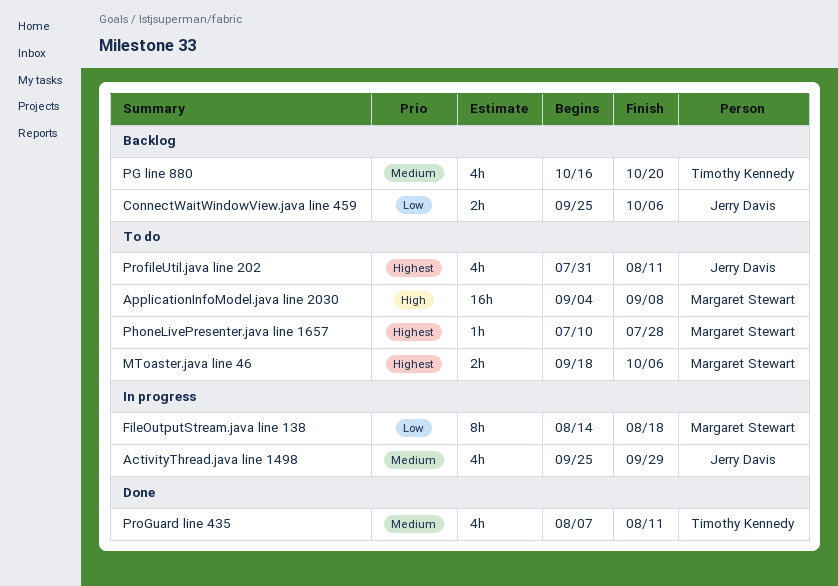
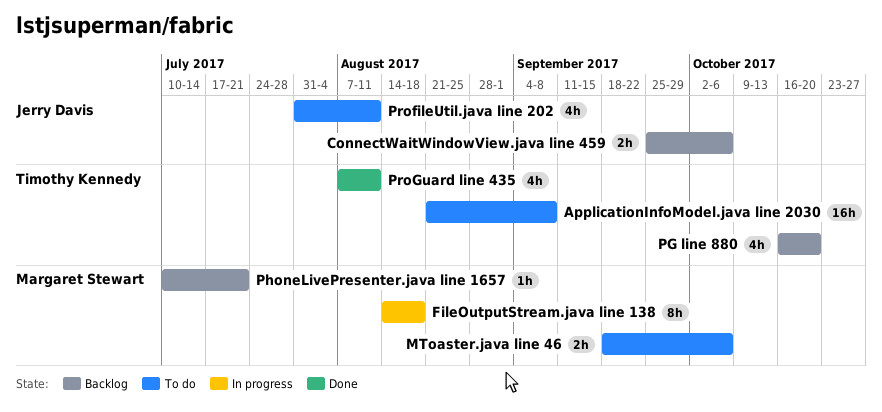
ActivityThread.java line 1498: present -> none
ApplicationInfoModel.java line 2030, owner: Margaret Stewart -> Timothy Kennedy
ApplicationInfoModel.java line 2030, start: Sep 4 -> Aug 21
PhoneLivePresenter.java line 1657, status: To do -> Backlog
PhoneLivePresenter.java line 1657, due: Jul 28 -> Jul 21

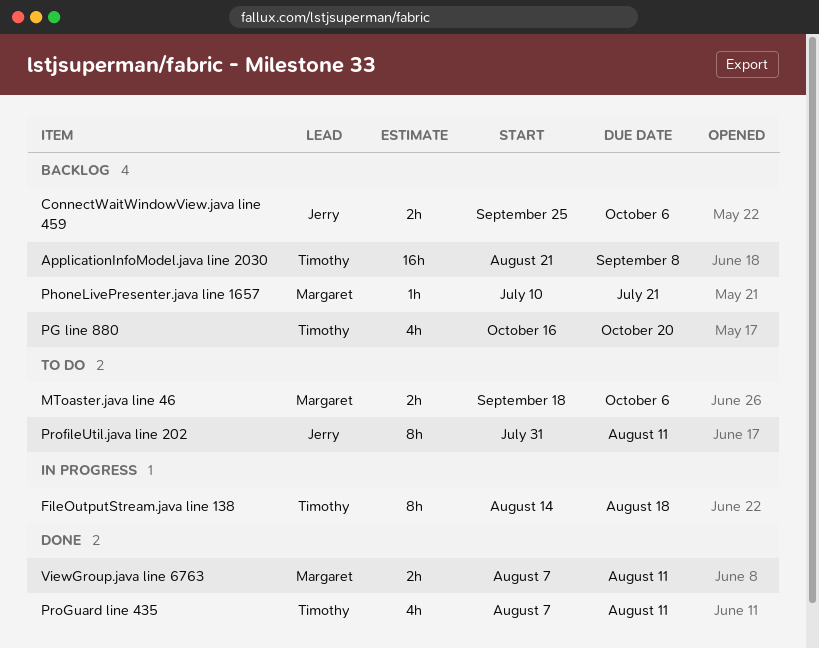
ApplicationInfoModel.java line 2030, status: To do -> Backlog
FileOutputStream.java line 138, owner: Margaret Stewart -> Timothy Kennedy
ProfileUtil.java line 202, estimate: 4h -> 8h
ViewGroup.java line 6763: none -> present

